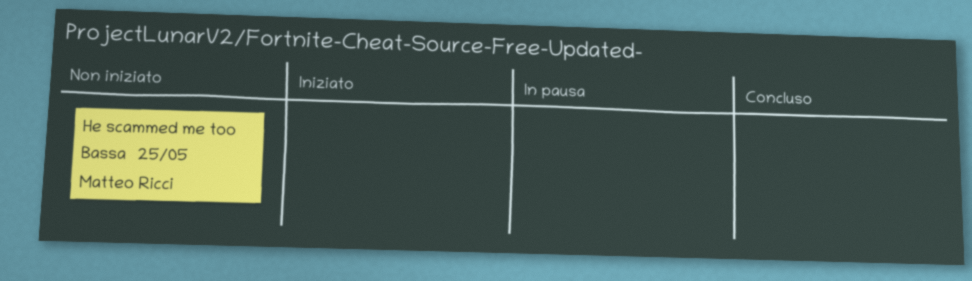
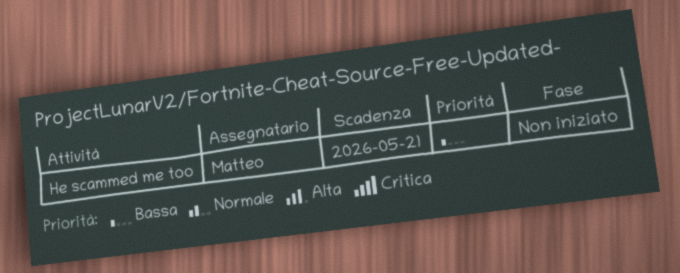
He scammed me too, due: May 25 -> May 21

